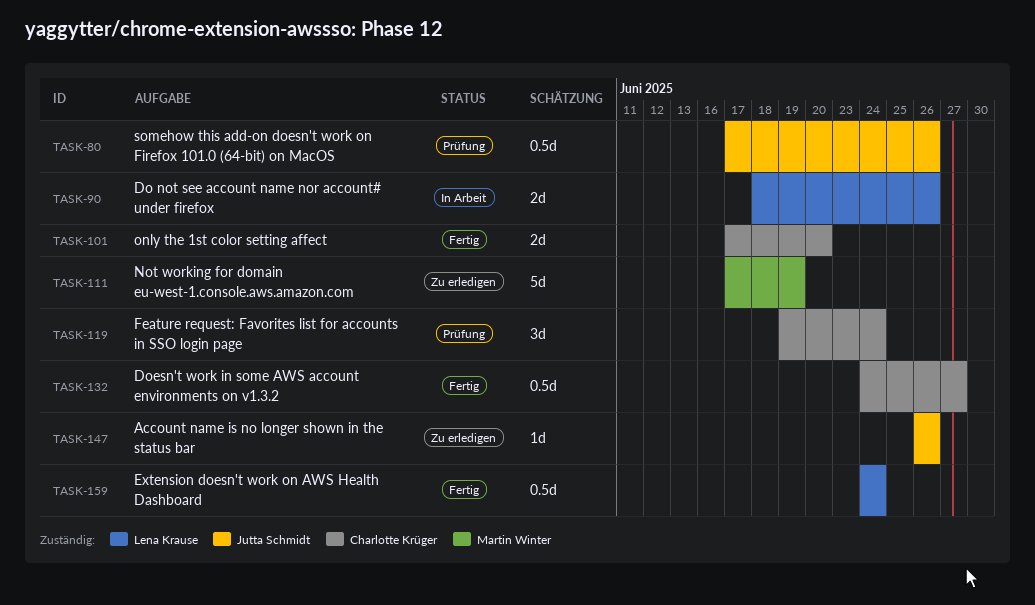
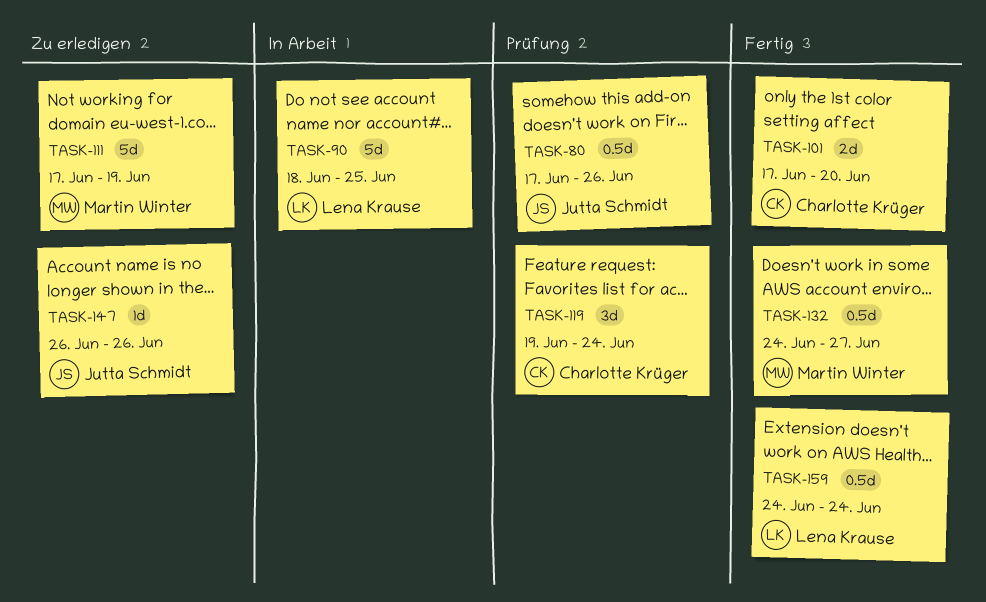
TASK-90, estimate: 2d -> 5d
TASK-90, due: Jun 26 -> Jun 25
TASK-132, owner: Charlotte Krüger -> Martin Winter

